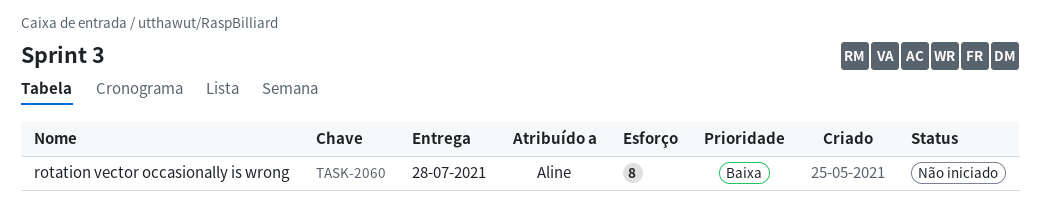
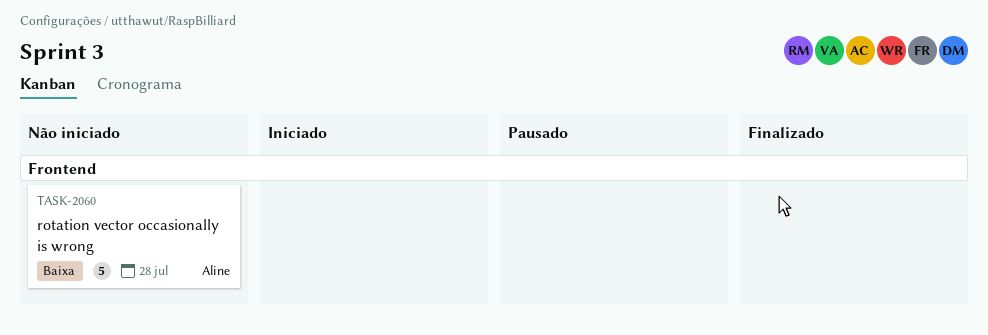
TASK-2060, estimate: 8 -> 5

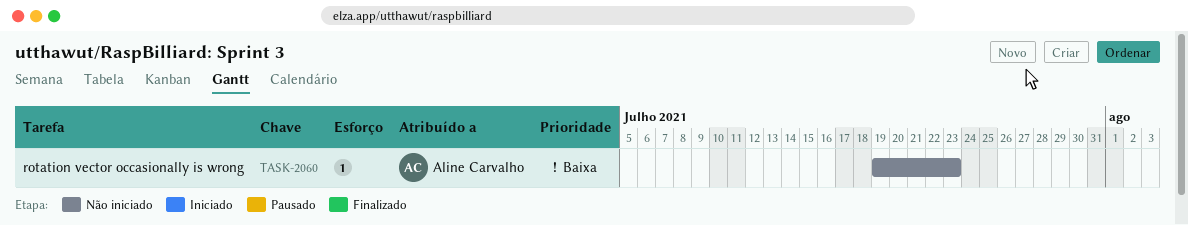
TASK-2060, estimate: 5 -> 1
TASK-2060, due: Jul 28 -> Jul 23

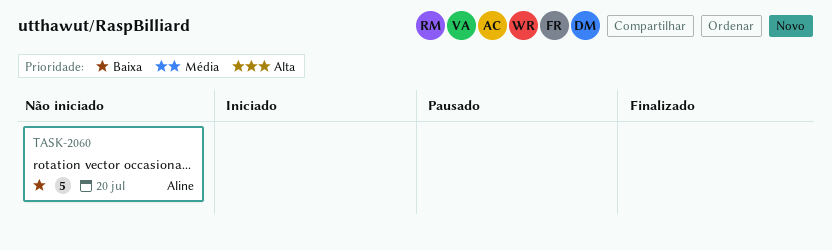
TASK-2060, estimate: 1 -> 5
TASK-2060, due: Jul 23 -> Jul 20

